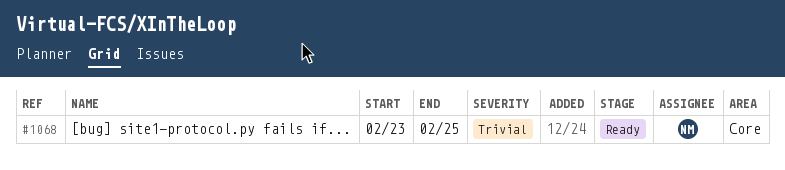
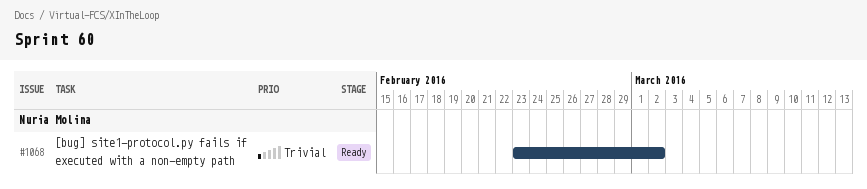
#1068, due: Feb 25 -> Mar 2

